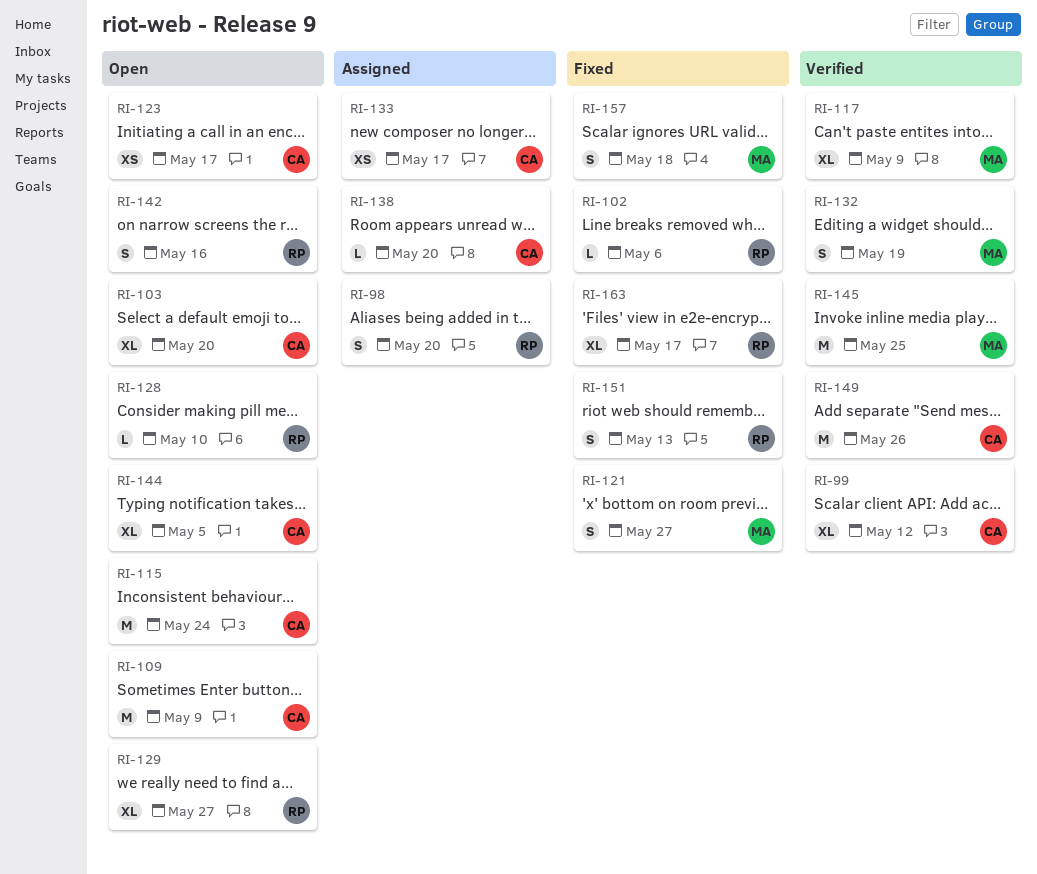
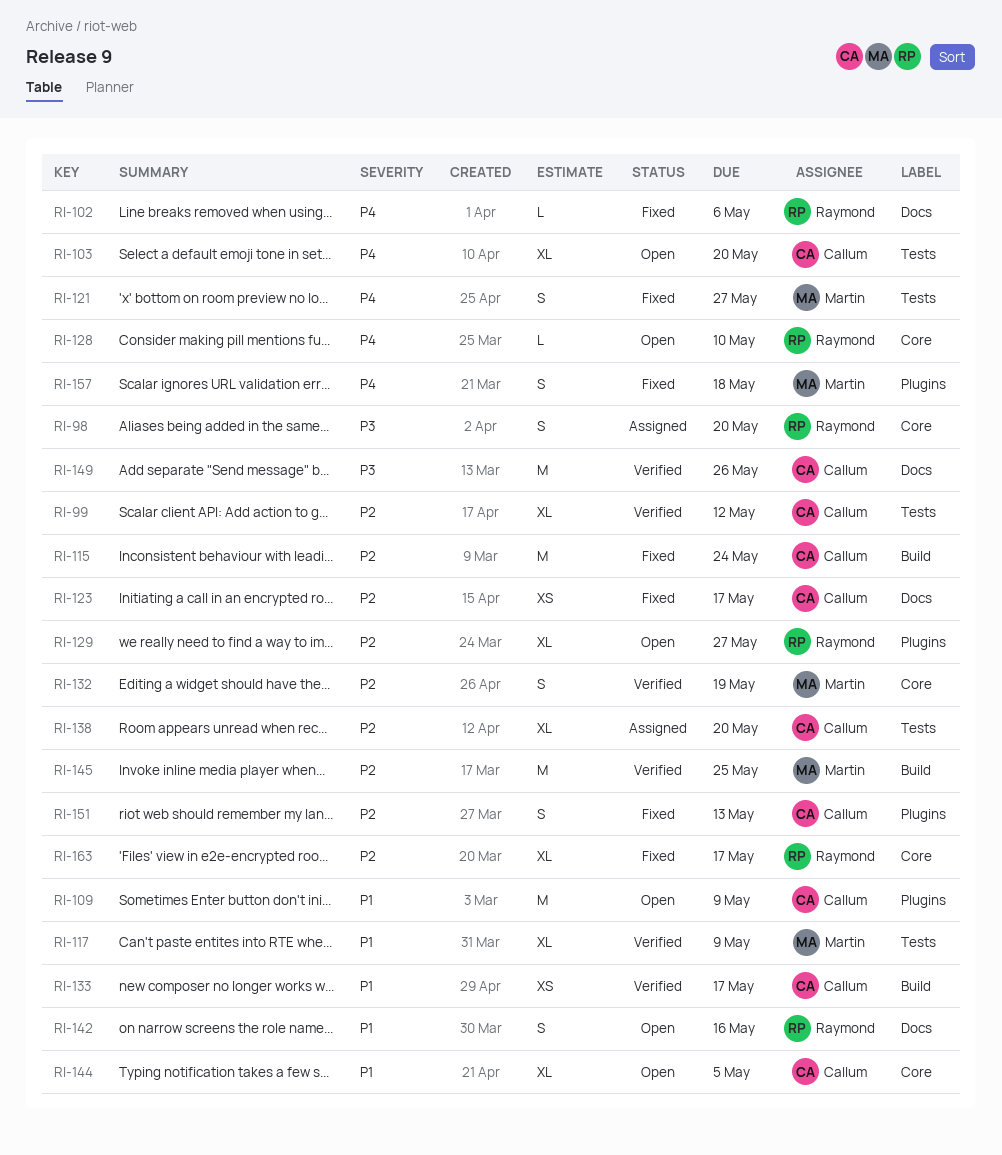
RI-115, status: Open -> Fixed
RI-123, status: Open -> Fixed
RI-133, status: Assigned -> Verified
RI-138, estimate: L -> XL
RI-151, owner: Raymond -> Callum

